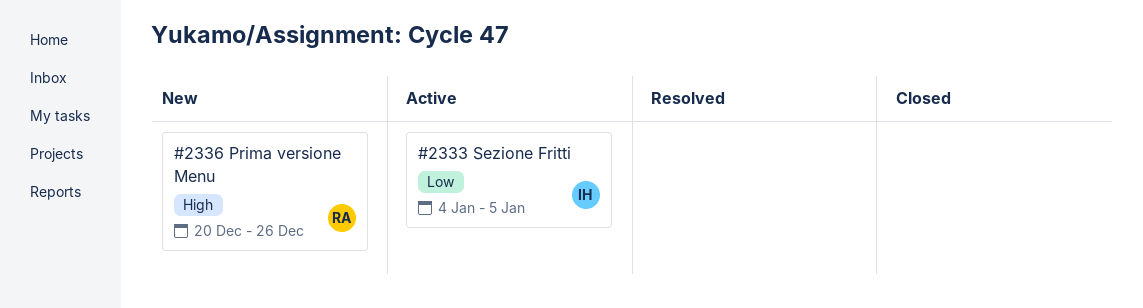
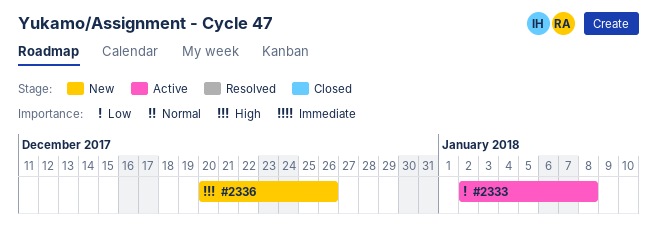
#2333, start: Jan 4 -> Jan 2
#2333, due: Jan 5 -> Jan 8

